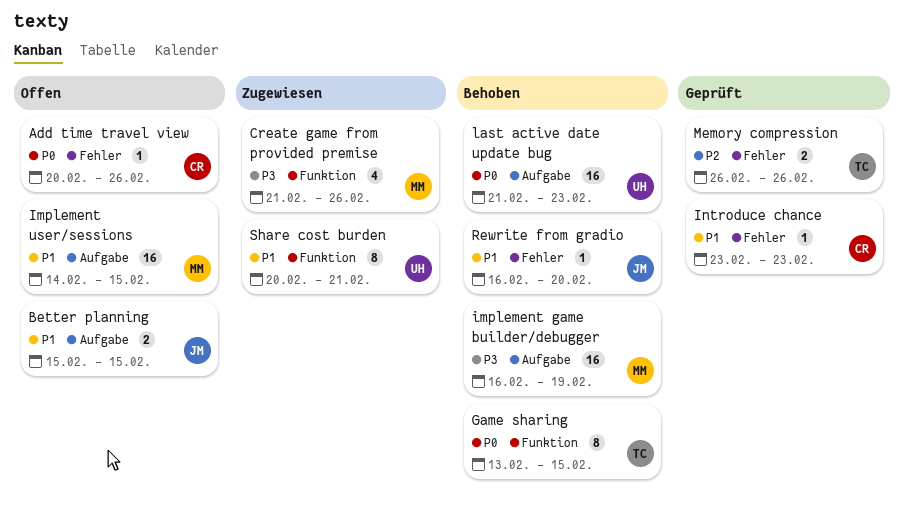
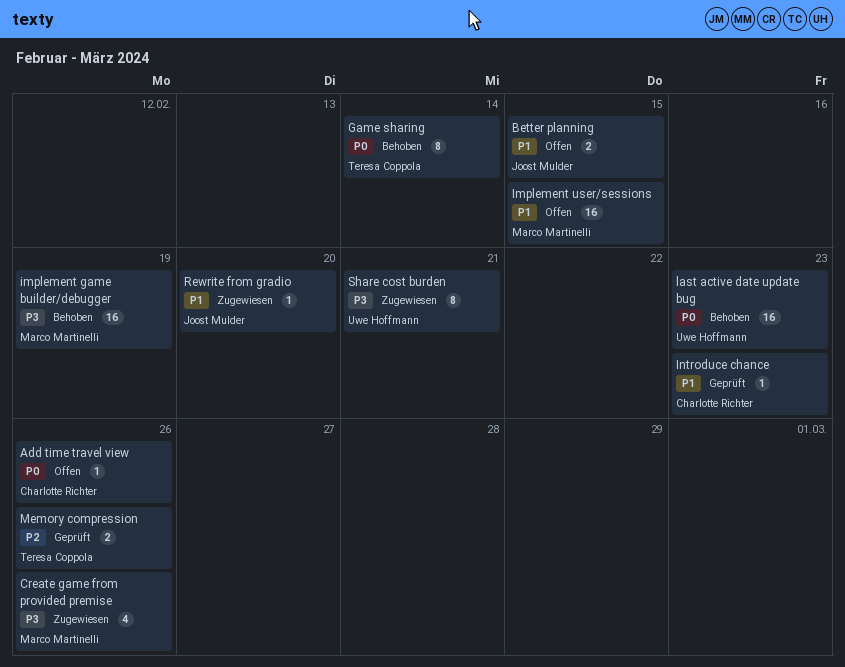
Game sharing, due: Feb 15 -> Feb 14
Rewrite from gradio, status: Behoben -> Zugewiesen
Share cost burden, priority: P1 -> P3

